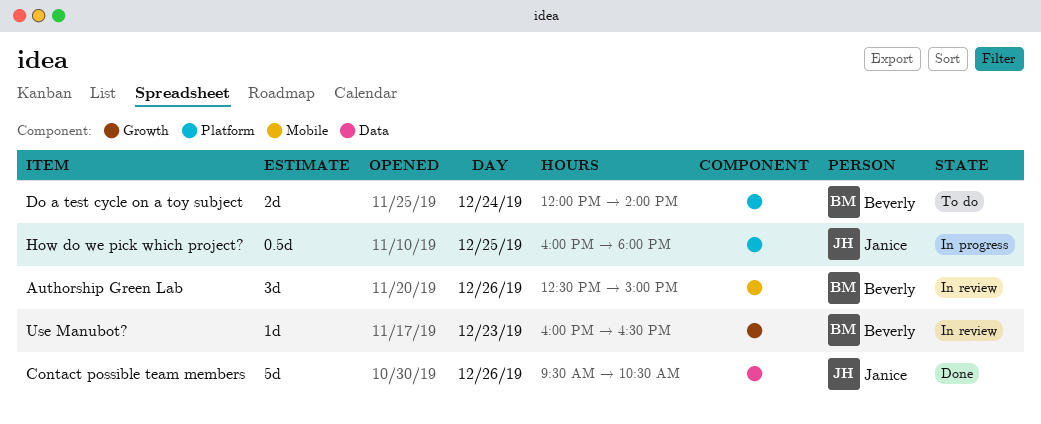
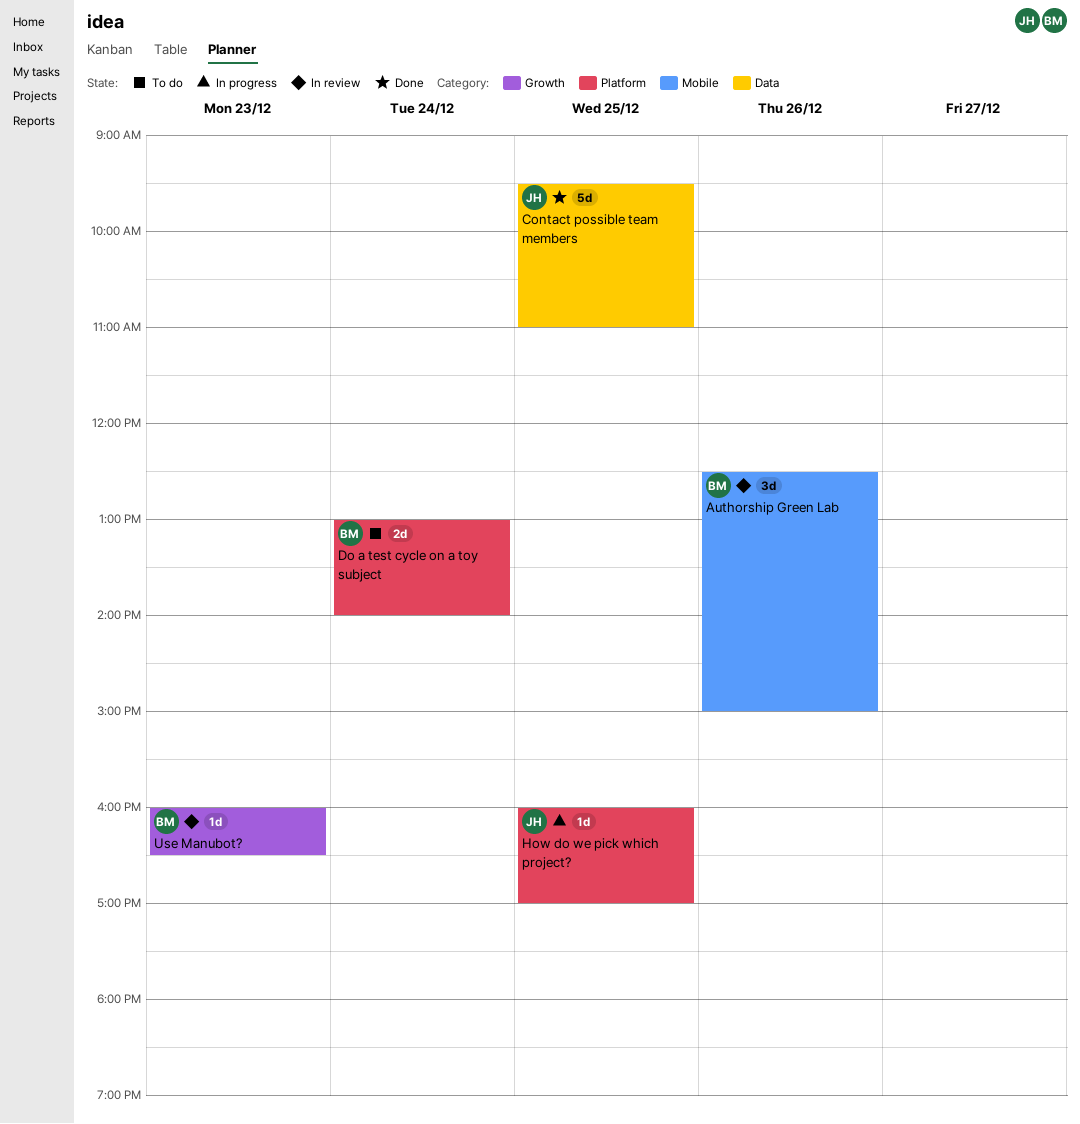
Contact possible team members, day: Dec 26 -> Dec 25
Contact possible team members, ends: 10:30 -> 11:00
Do a test cycle on a toy subject, begins: 12:00 -> 13:00
How do we pick which project?, estimate: 0.5d -> 1d
How do we pick which project?, ends: 18:00 -> 17:00

